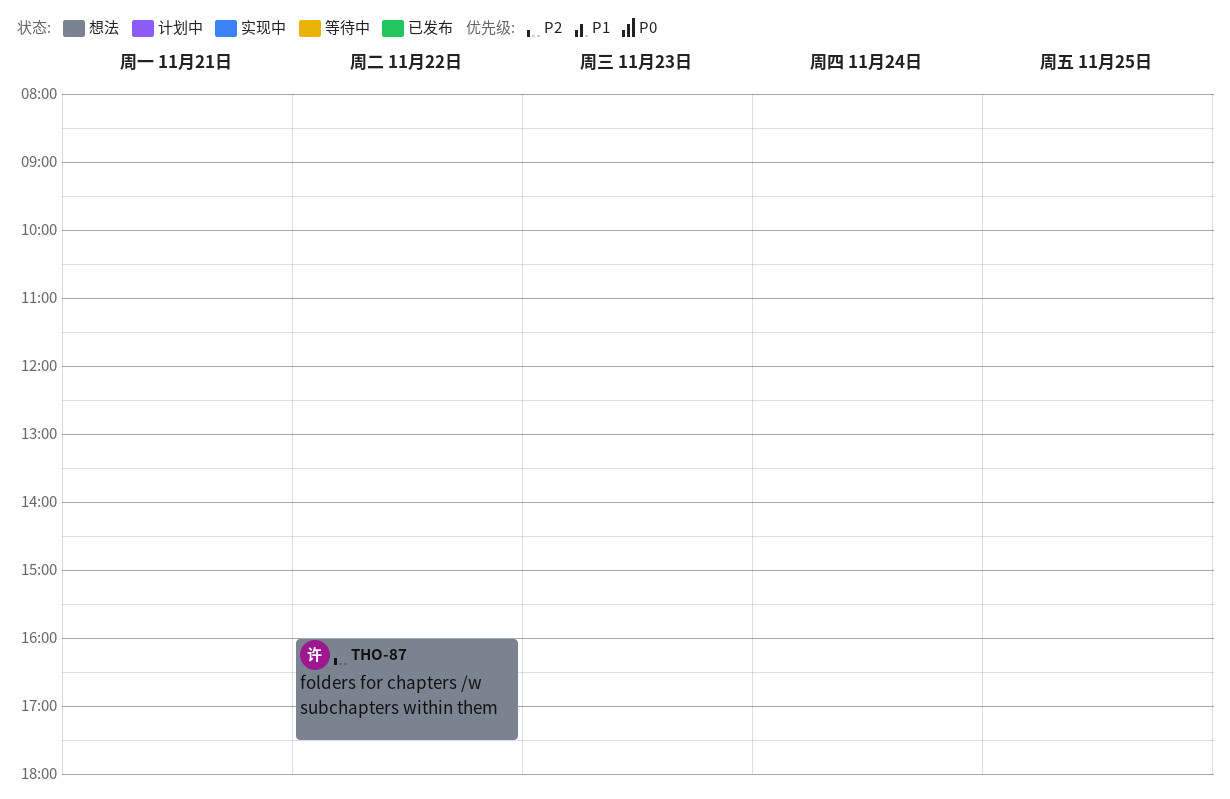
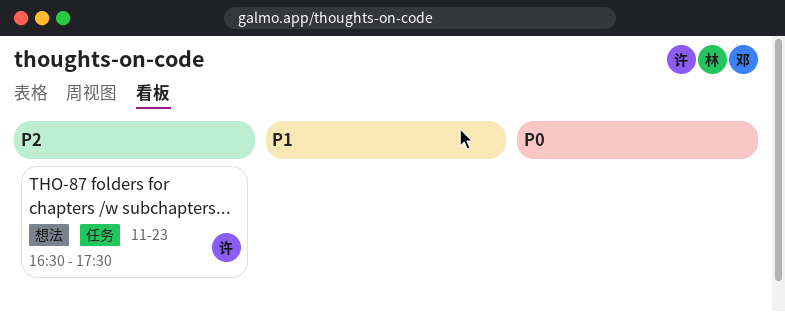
THO-87, day: Nov 22 -> Nov 23
THO-87, begins: 16:00 -> 16:30

